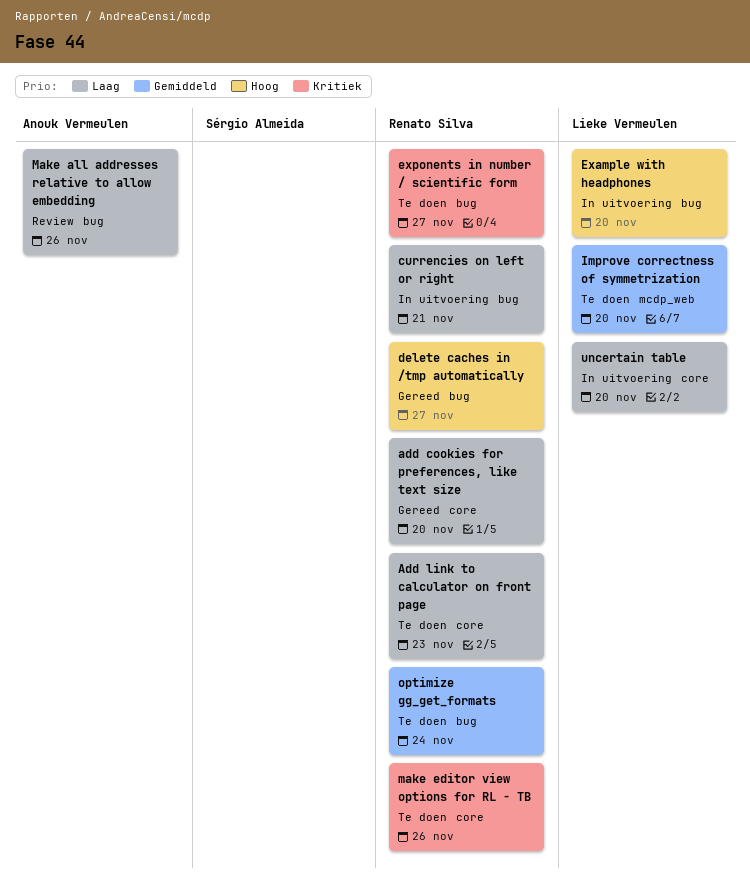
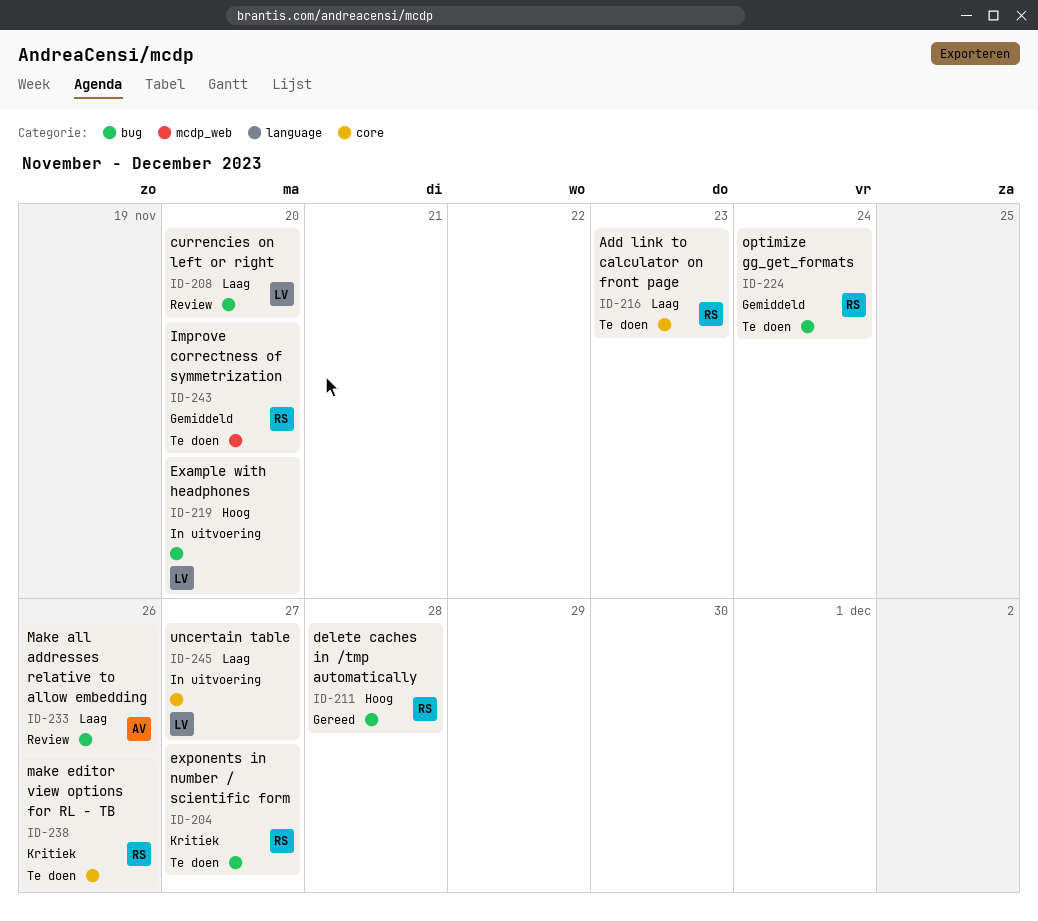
add cookies for preferences, like text size: present -> none
currencies on left or right, status: In uitvoering -> Review
currencies on left or right, owner: Renato Silva -> Lieke Vermeulen
currencies on left or right, due: Nov 21 -> Nov 20
delete caches in /tmp automatically, due: Nov 27 -> Nov 28
Improve correctness of symmetrization, owner: Lieke Vermeulen -> Renato Silva
uncertain table, due: Nov 20 -> Nov 27

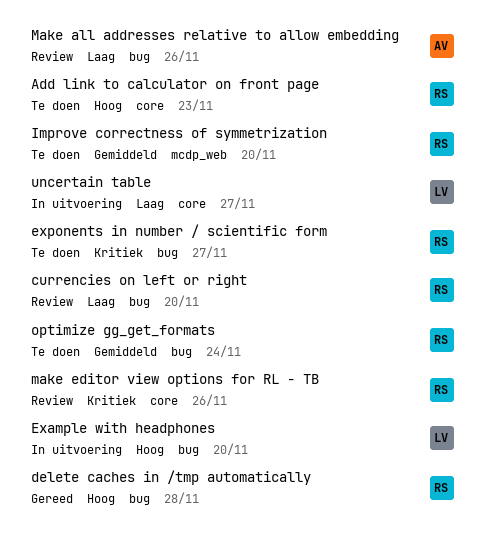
Add link to calculator on front page, priority: Laag -> Hoog
currencies on left or right, owner: LV -> RS
make editor view options for RL - TB, status: Te doen -> Review

